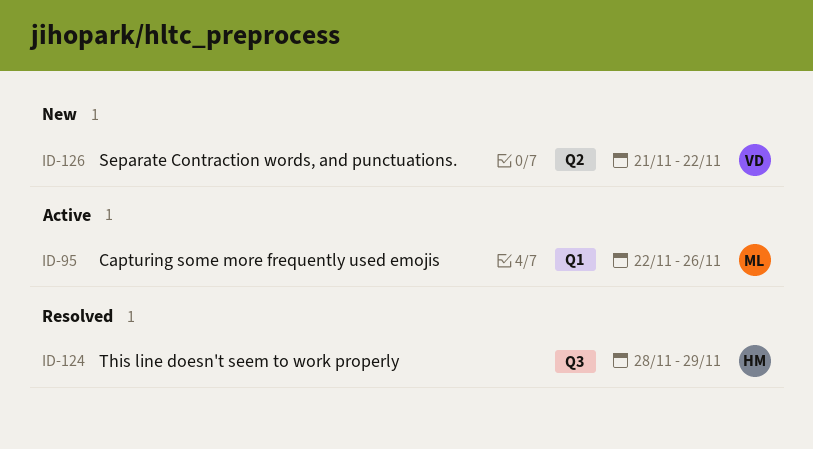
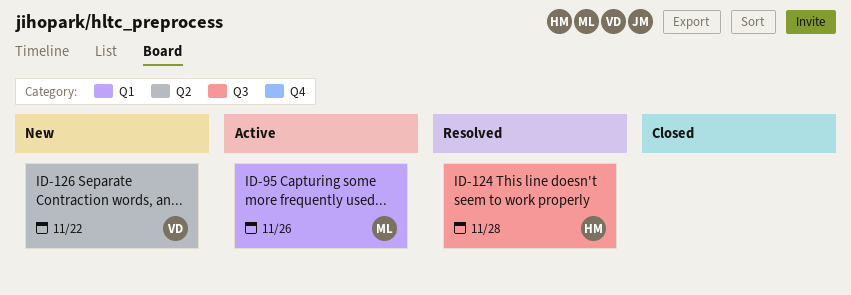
ID-124, due: Nov 29 -> Nov 28

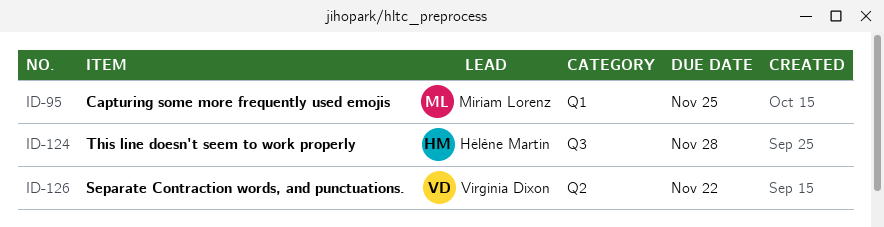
ID-95, due: Nov 26 -> Nov 25

